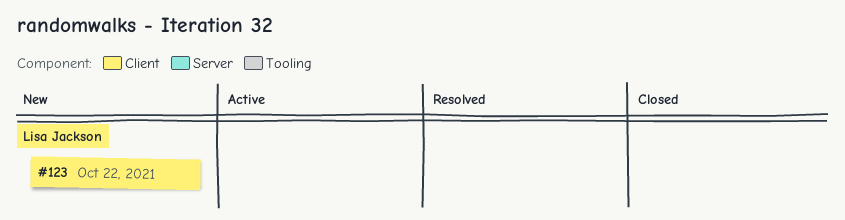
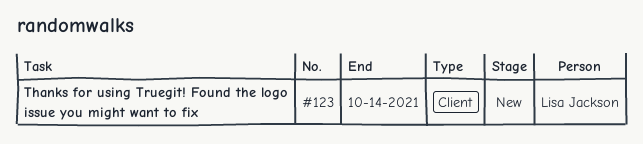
#123, due: Oct 22 -> Oct 14

